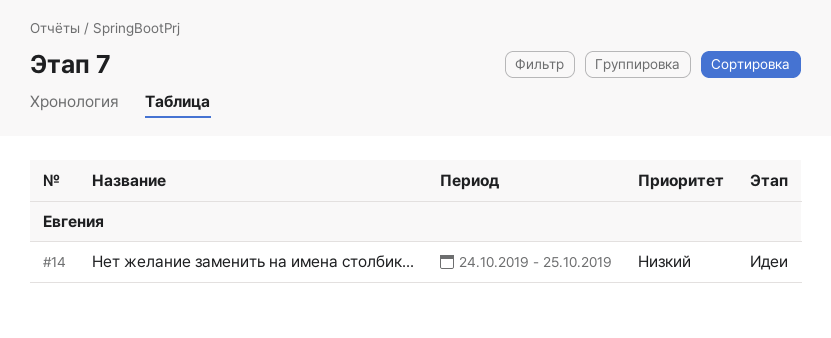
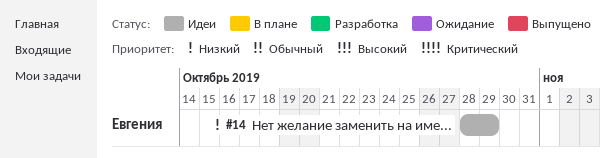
#14, start: Oct 24 -> Oct 28
#14, due: Oct 25 -> Oct 29

